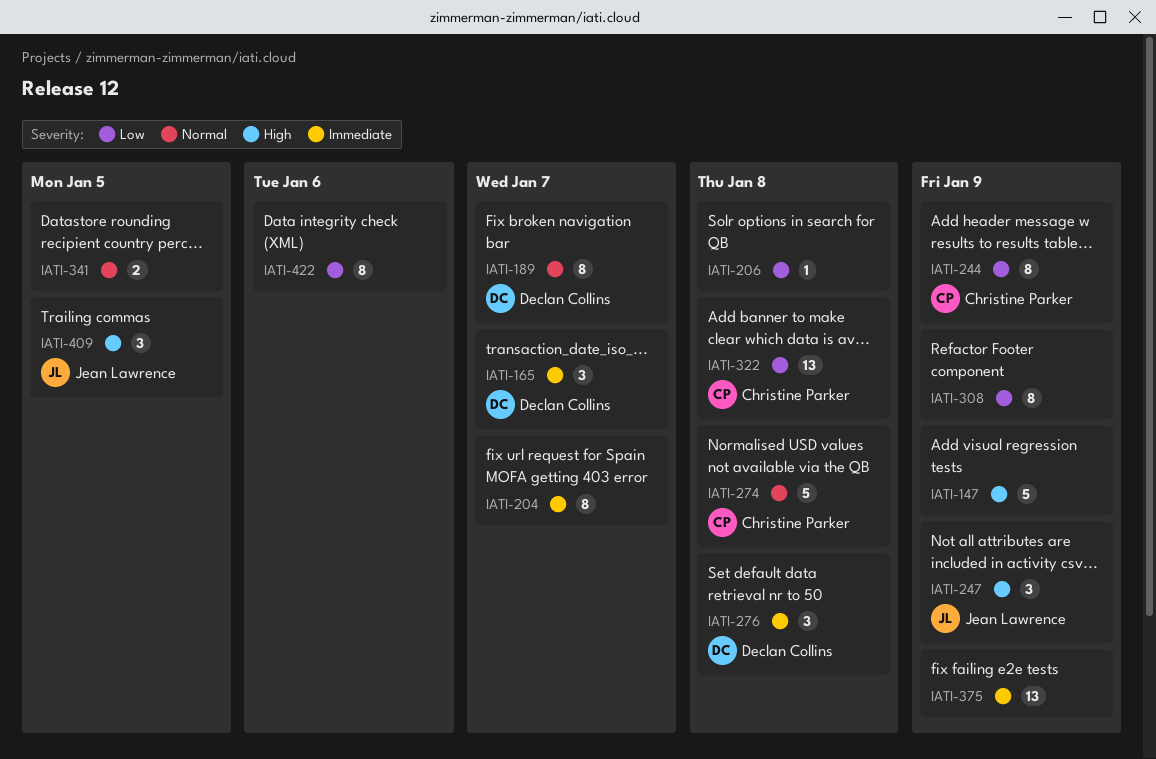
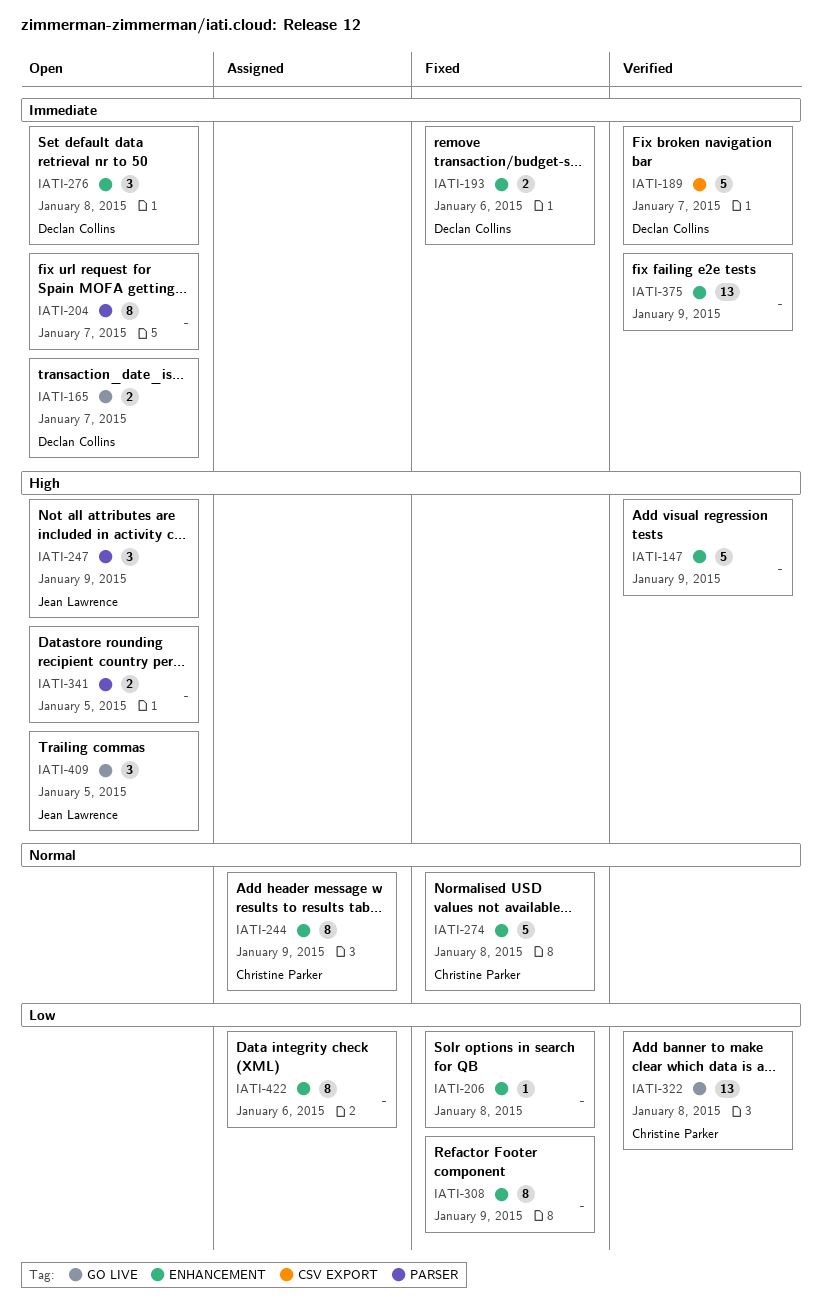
IATI-165, estimate: 3 -> 2
IATI-189, priority: Normal -> Immediate
IATI-189, estimate: 8 -> 5
IATI-193: none -> present
IATI-244, priority: Low -> Normal
IATI-341, priority: Normal -> High

